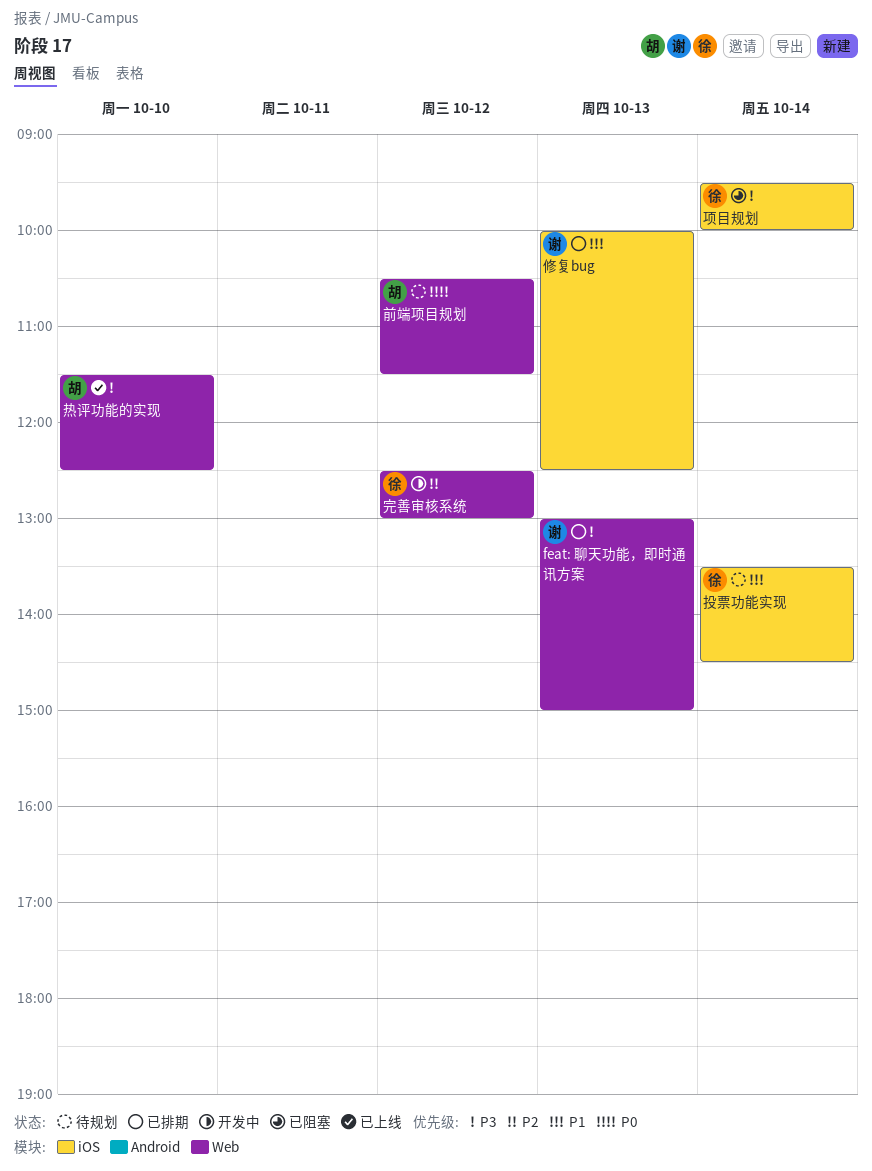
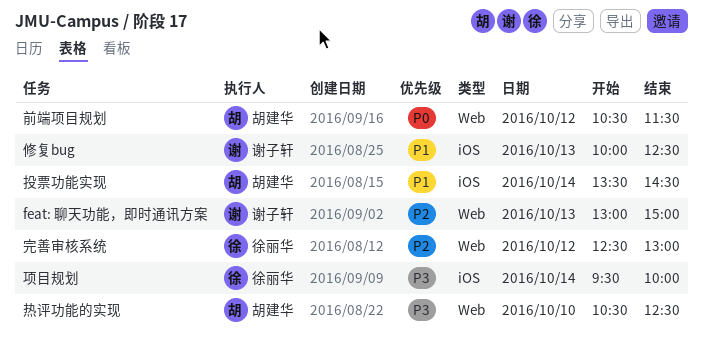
feat: 聊天功能，即时通讯方案, priority: P3 -> P2
投票功能实现, owner: 徐丽华 -> 胡建华
热评功能的实现, begins: 11:30 -> 10:30

